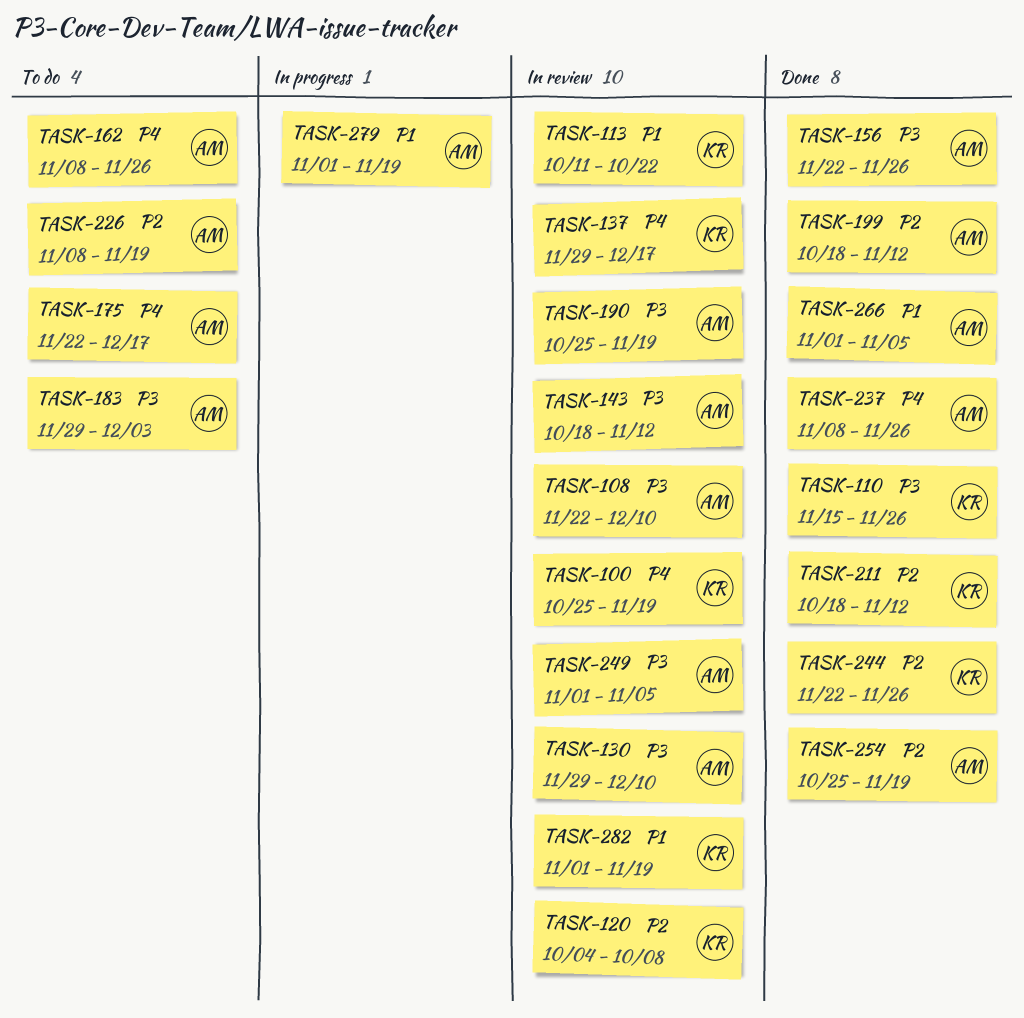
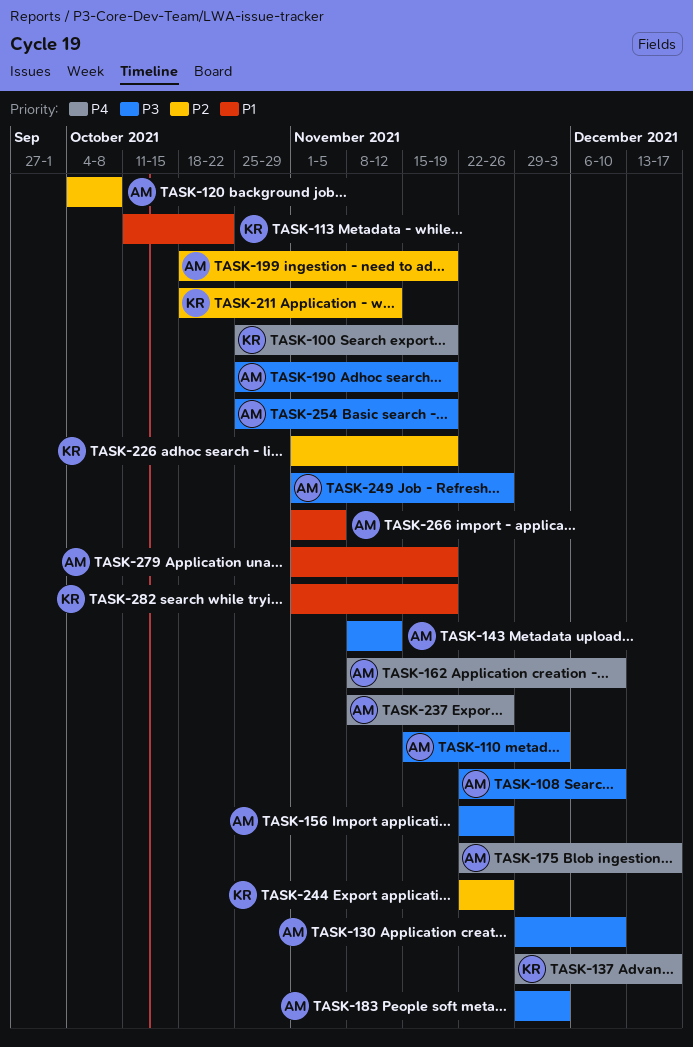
TASK-110, owner: KR -> AM
TASK-110, due: Nov 26 -> Dec 3
TASK-120, owner: KR -> AM
TASK-143, start: Oct 18 -> Nov 8
TASK-162, due: Nov 26 -> Dec 10
TASK-199, due: Nov 12 -> Nov 19
TASK-226, owner: AM -> KR
TASK-226, start: Nov 8 -> Nov 1
TASK-249, due: Nov 5 -> Nov 26
TASK-254, priority: P2 -> P3

